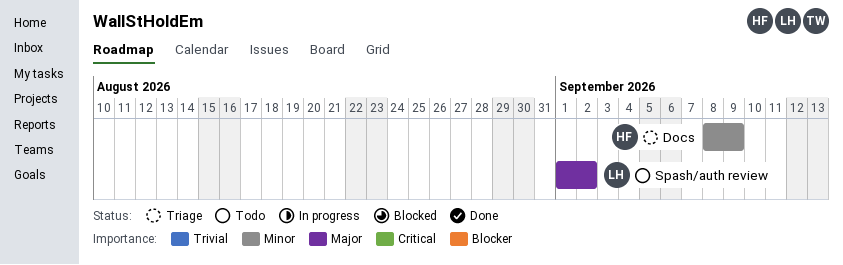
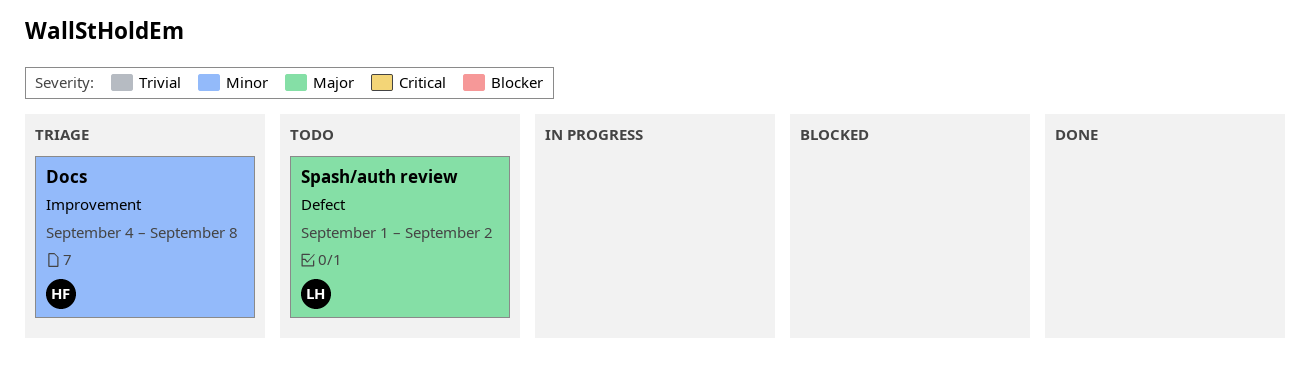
Docs, start: Sep 8 -> Sep 4
Docs, due: Sep 9 -> Sep 8

